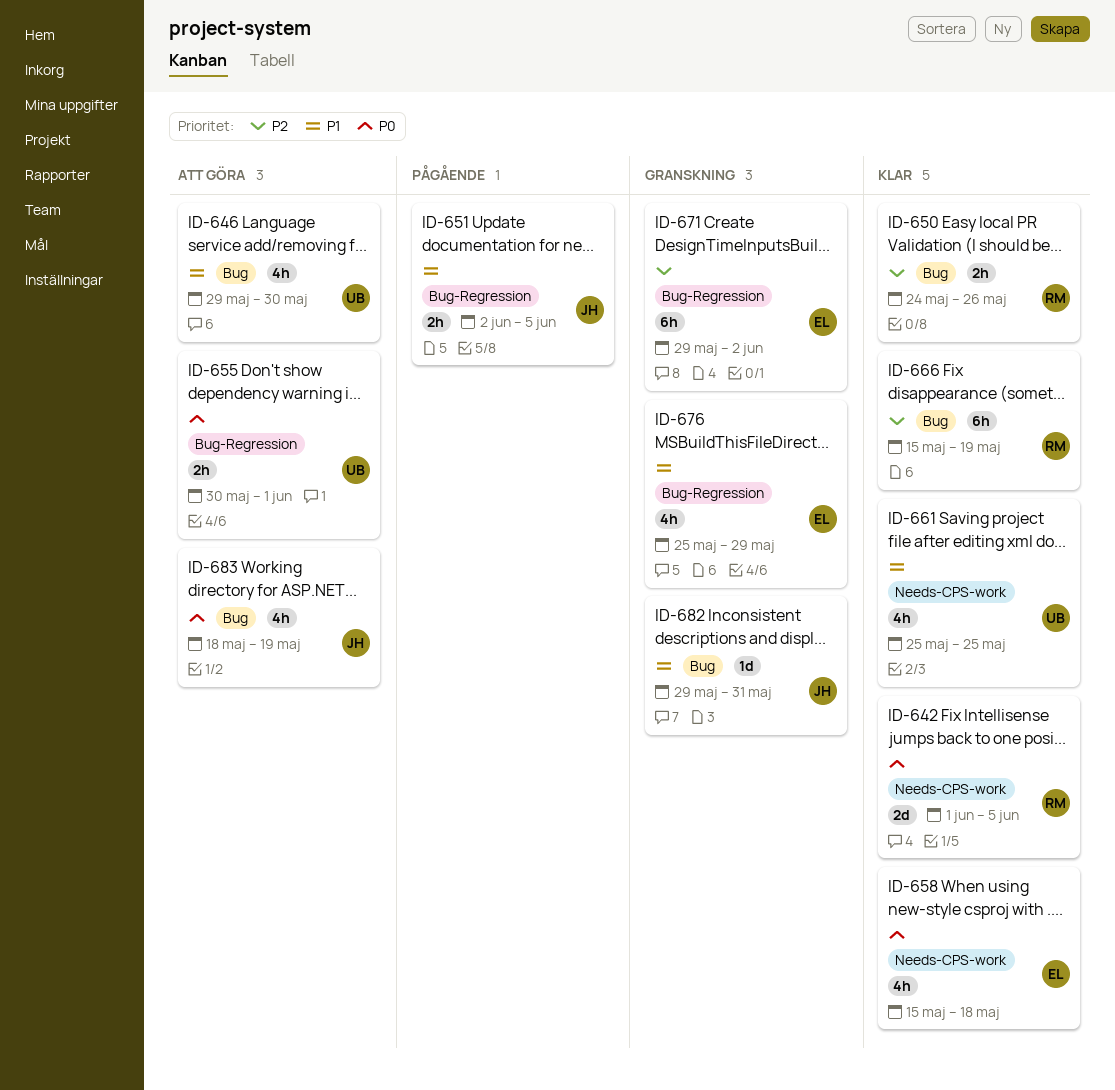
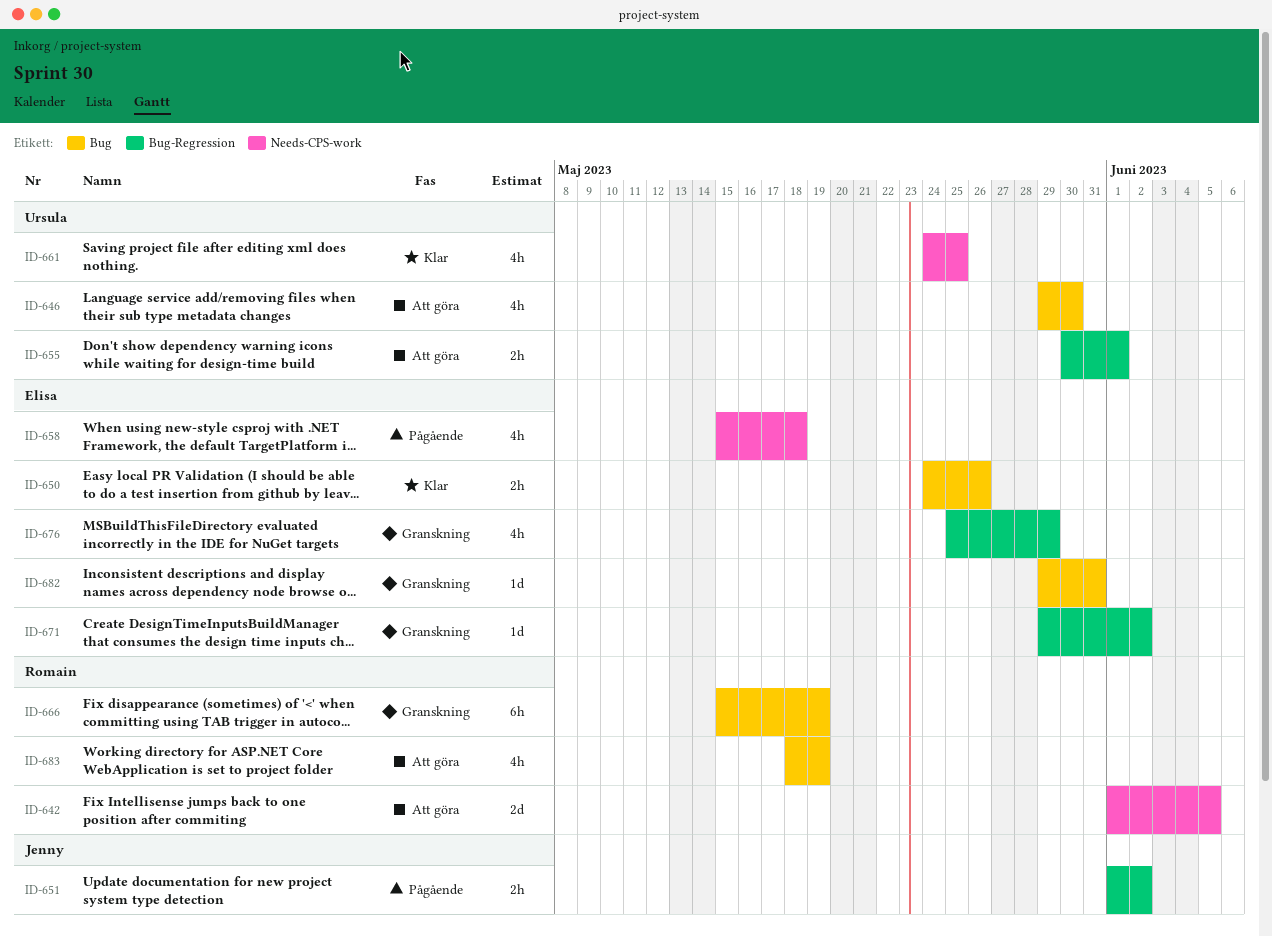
ID-642, status: Klar -> Att göra
ID-650, owner: Romain -> Elisa
ID-651, start: Jun 2 -> Jun 1
ID-651, due: Jun 5 -> Jun 2
ID-658, status: Klar -> Pågående
ID-661, start: May 25 -> May 24
ID-666, status: Klar -> Granskning
ID-671, estimate: 6h -> 1d
ID-682, owner: Jenny -> Elisa
ID-683, owner: Jenny -> Romain

